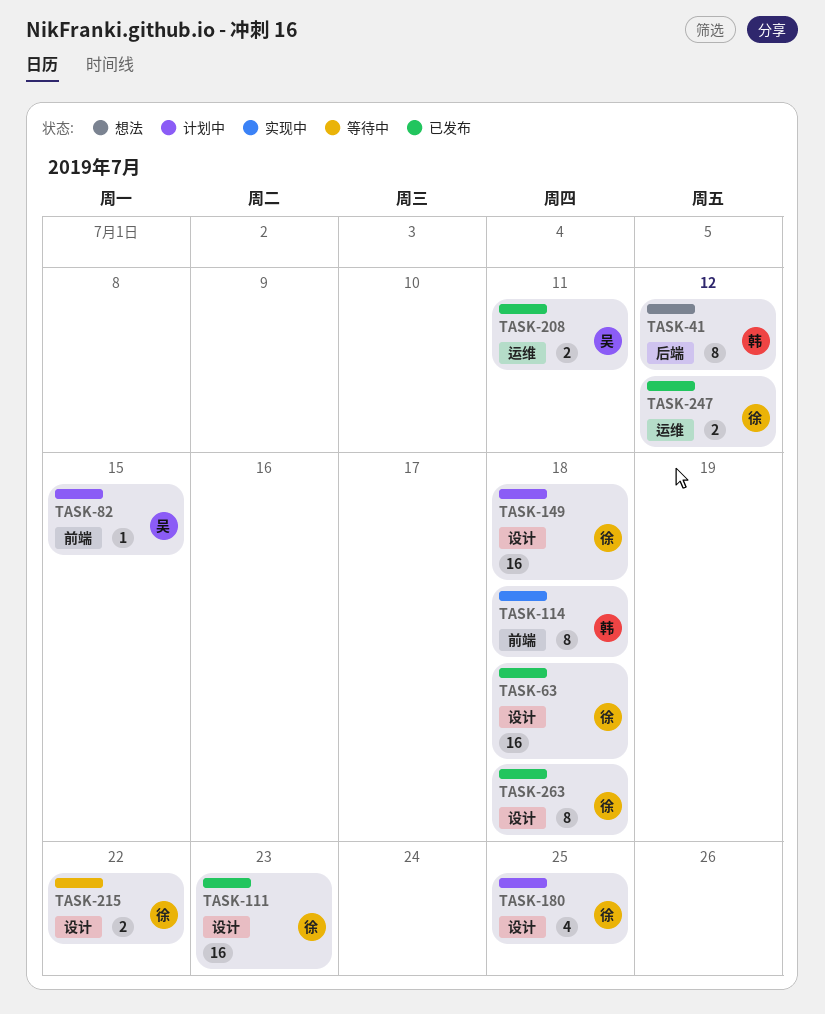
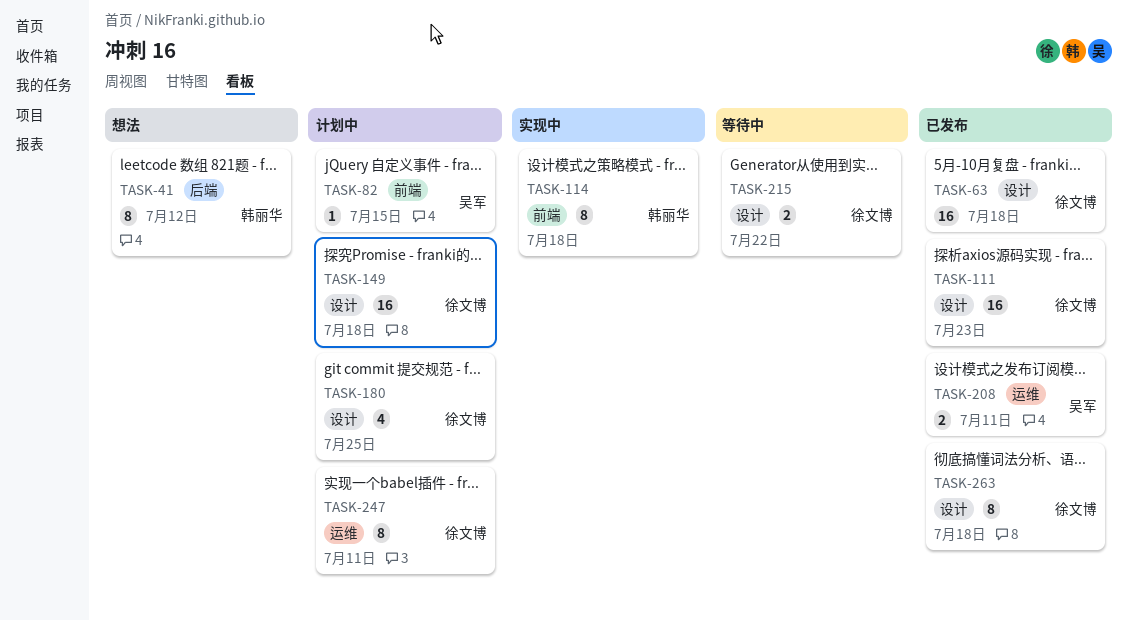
TASK-247, status: 已发布 -> 计划中
TASK-247, estimate: 2 -> 8
TASK-247, due: Jul 12 -> Jul 11

